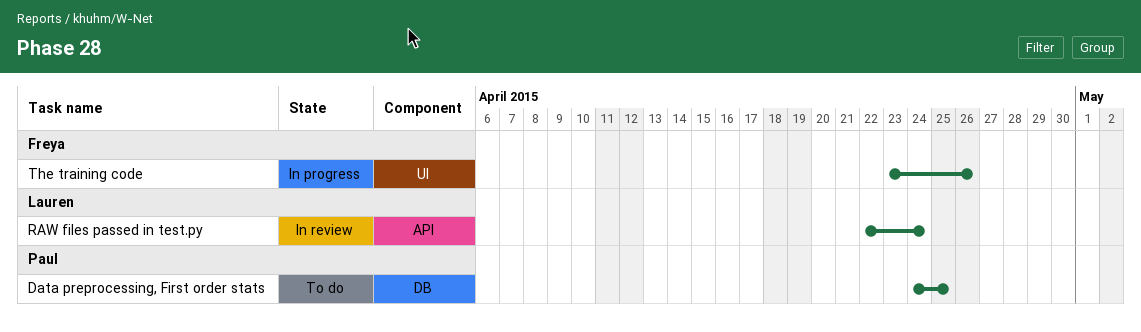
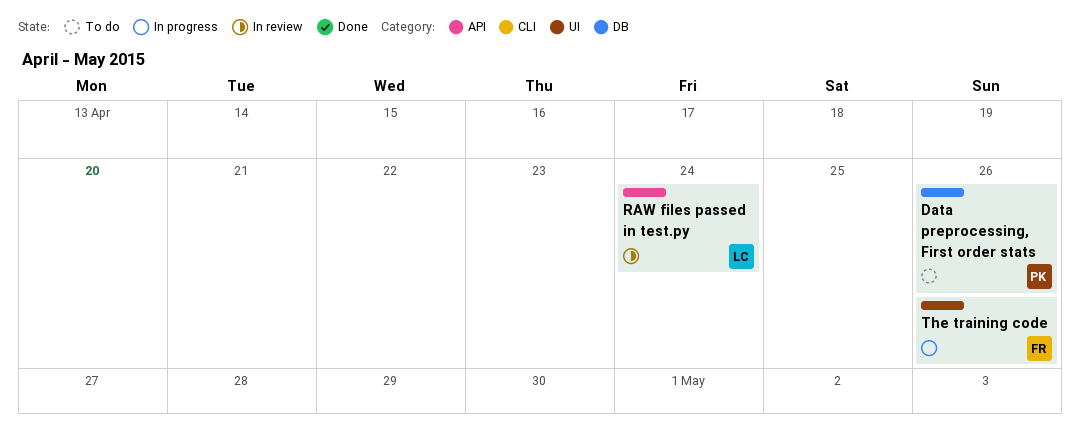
Data preprocessing, First order stats, due: Apr 25 -> Apr 26

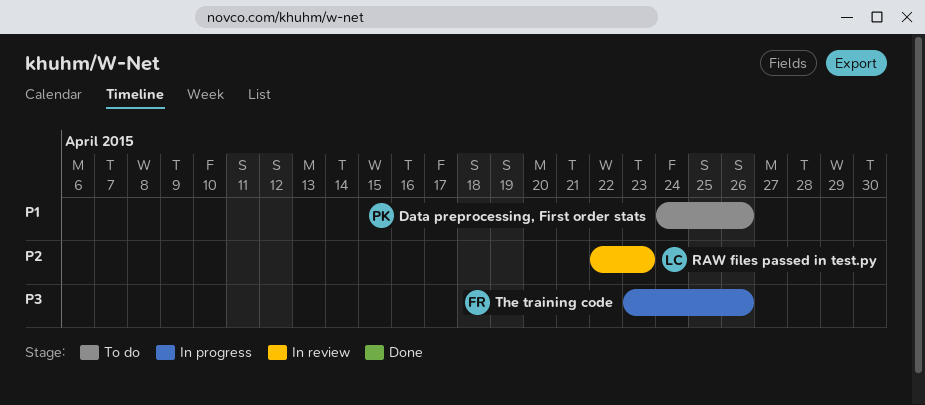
RAW files passed in test.py, due: Apr 24 -> Apr 23

